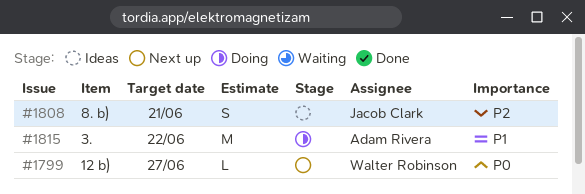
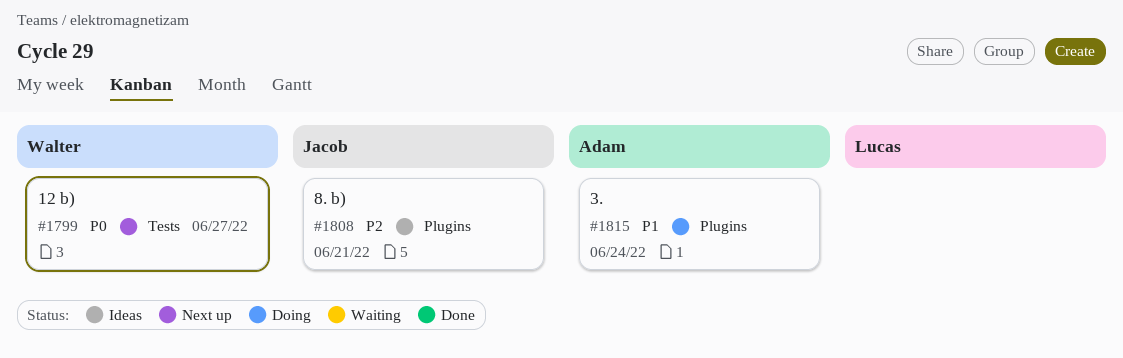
#1815, due: Jun 22 -> Jun 24

